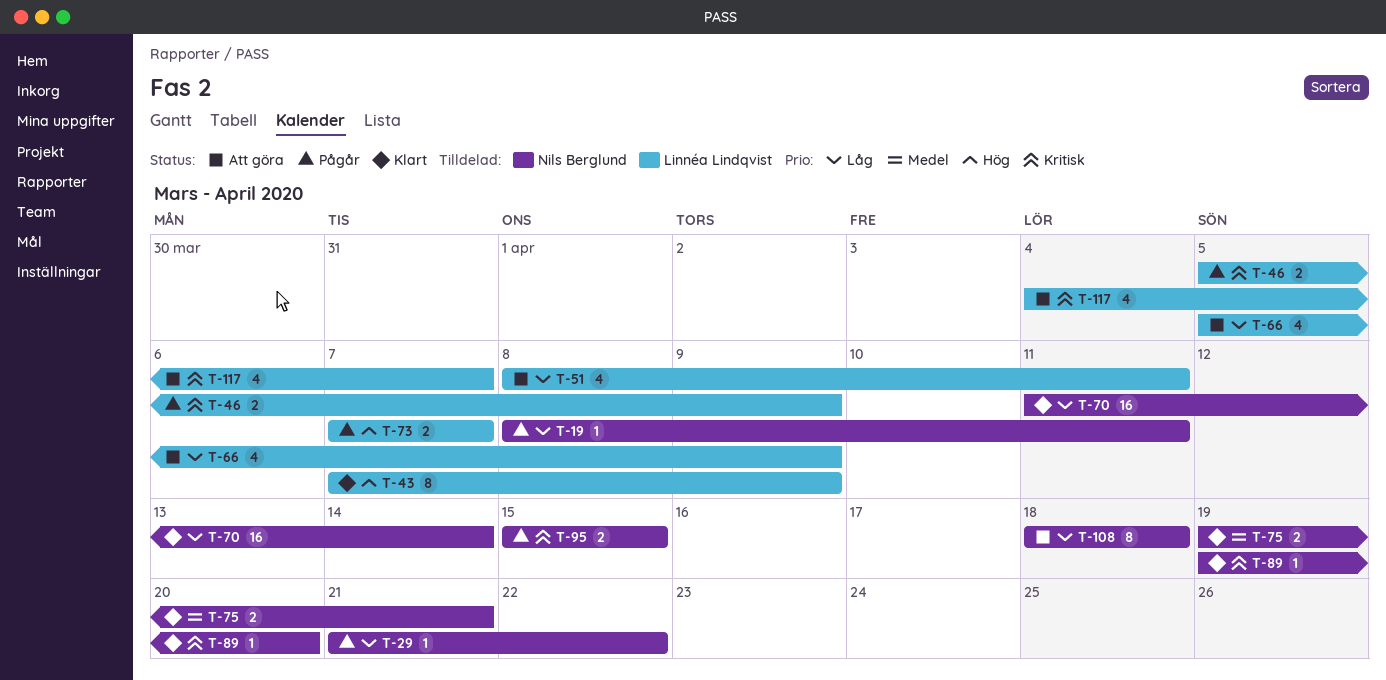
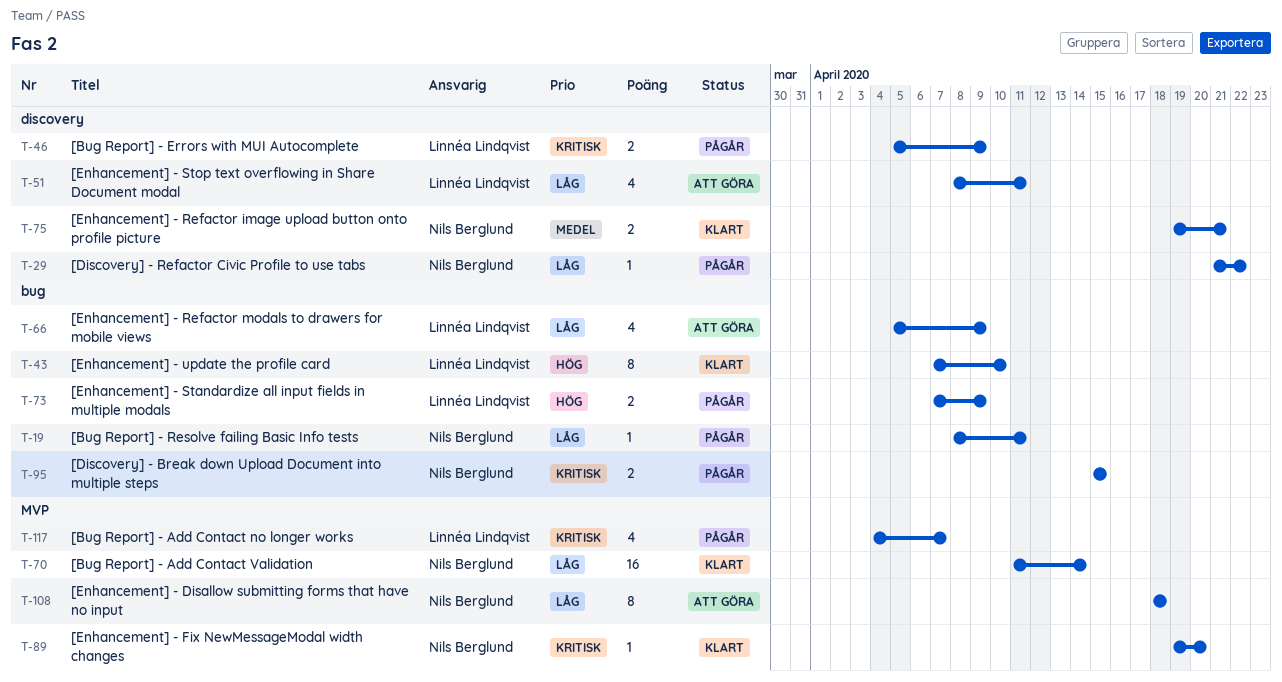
T-43, due: Apr 9 -> Apr 10
T-73, due: Apr 7 -> Apr 9
T-117, status: Att göra -> Pågår

